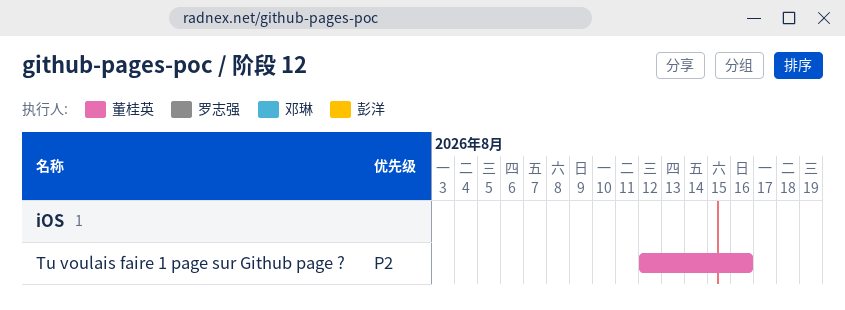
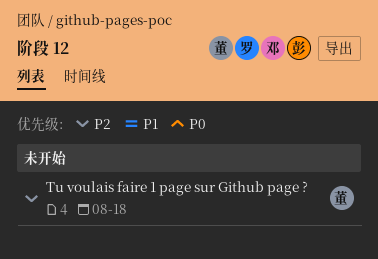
Tu voulais faire 1 page sur Github page ?, due: Aug 16 -> Aug 18

